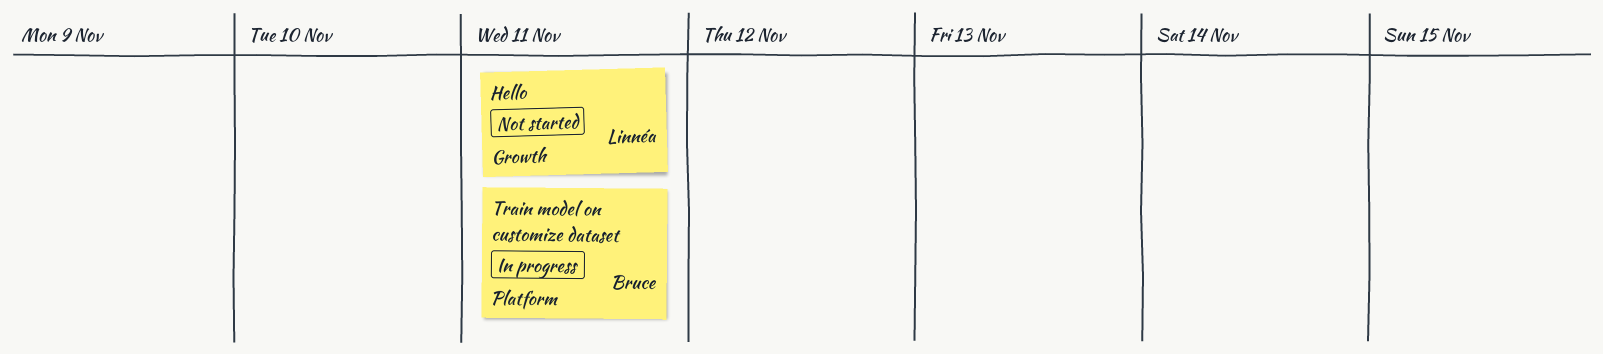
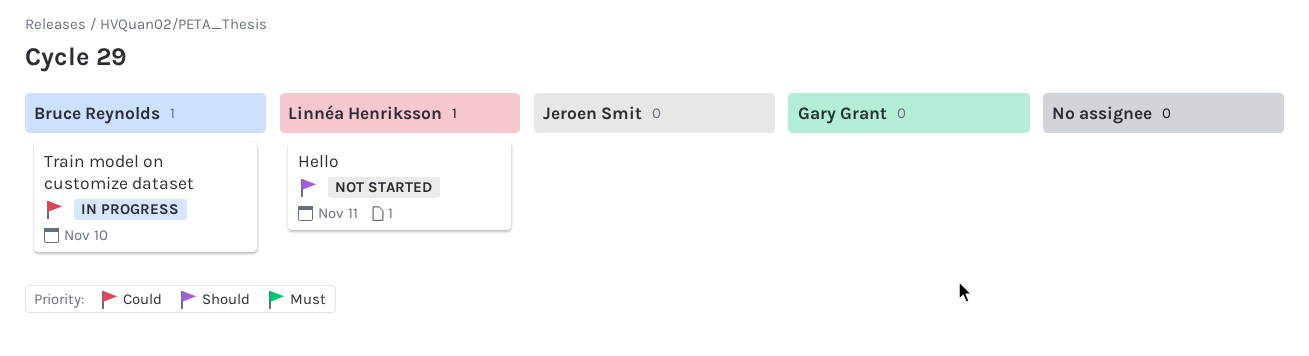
Train model on customize dataset, due: Nov 11 -> Nov 10

